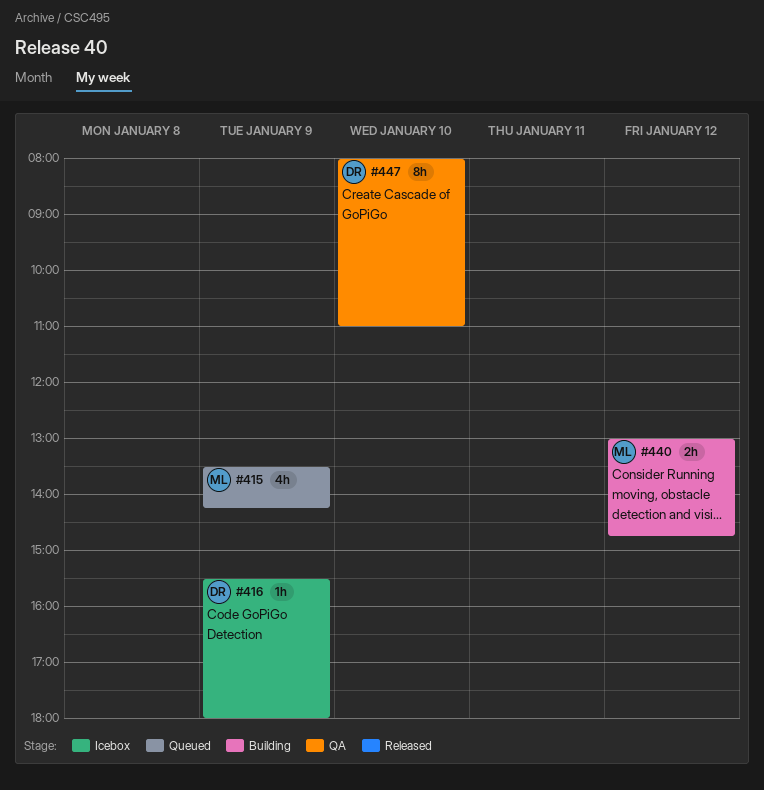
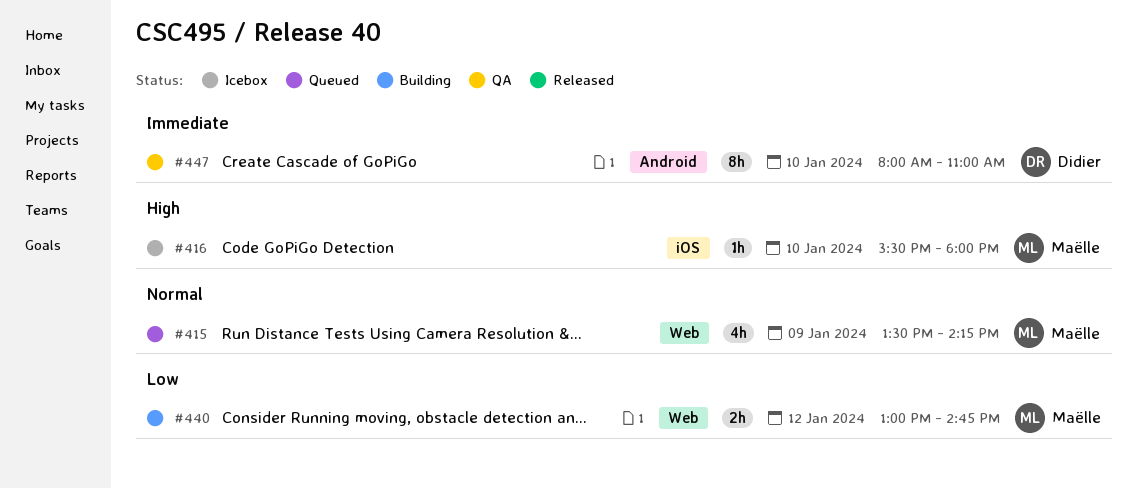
#416, owner: Didier -> Maëlle
#416, day: Jan 9 -> Jan 10

